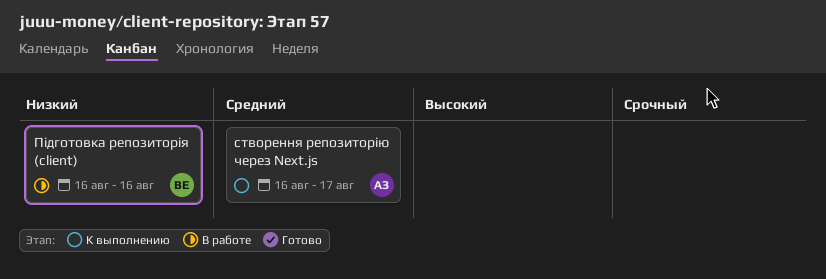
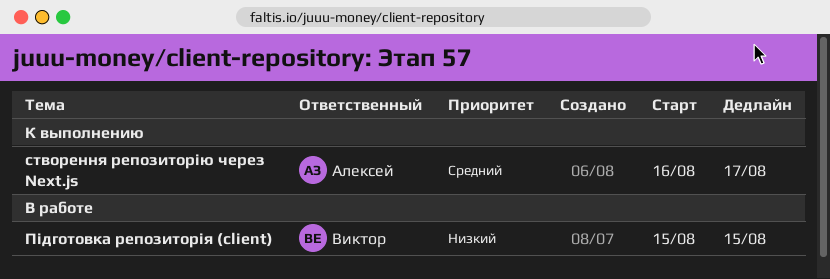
Підготовка репозиторія (client), start: Aug 16 -> Aug 15
Підготовка репозиторія (client), due: Aug 16 -> Aug 15

